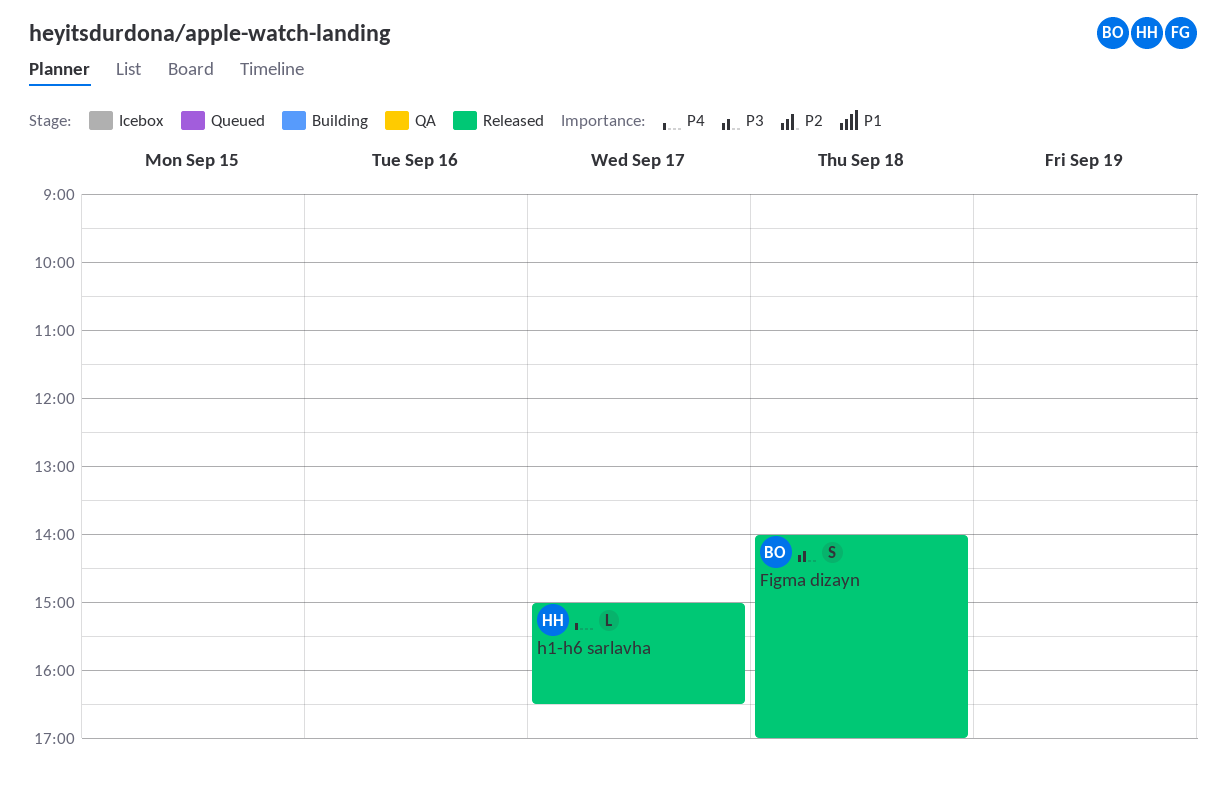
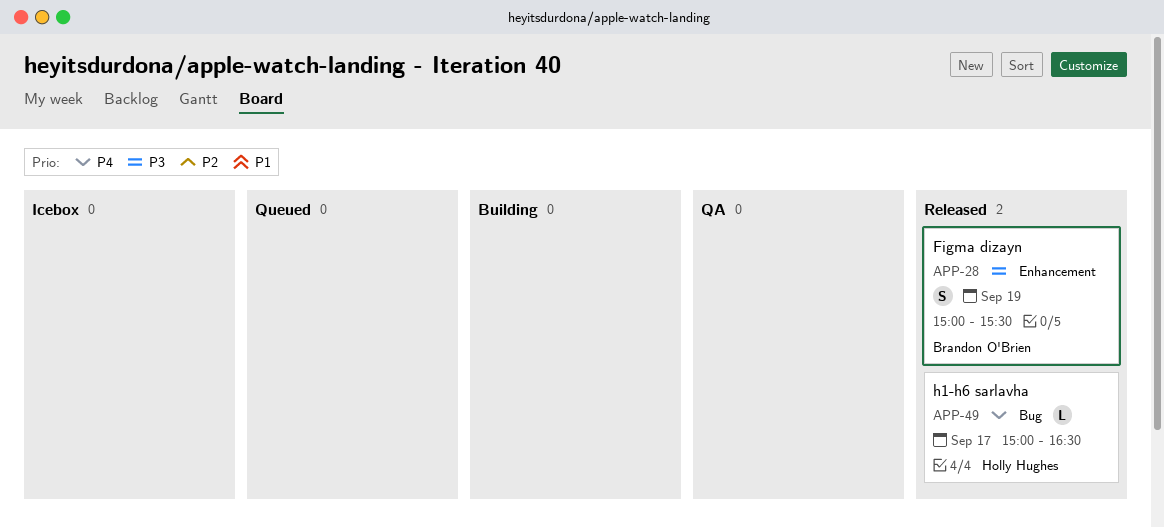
Figma dizayn, day: Sep 18 -> Sep 19
Figma dizayn, begins: 14:00 -> 15:00
Figma dizayn, ends: 17:00 -> 15:30

